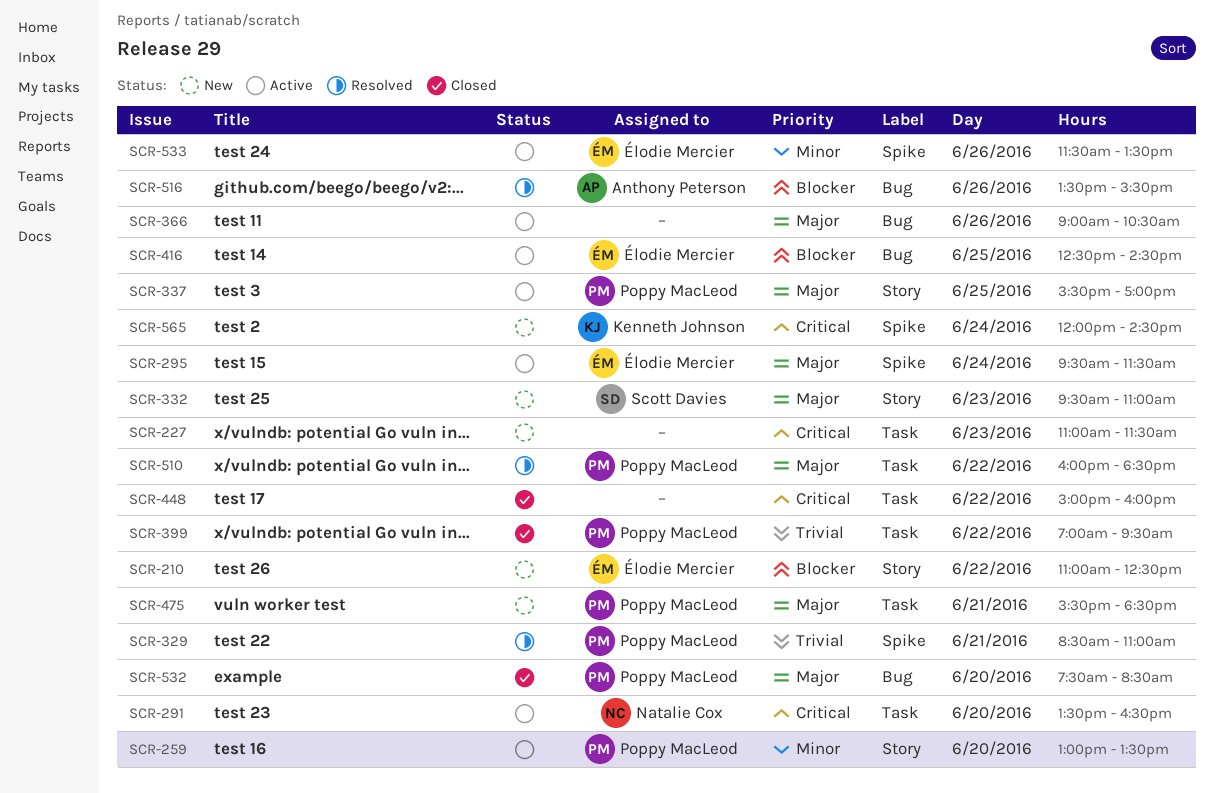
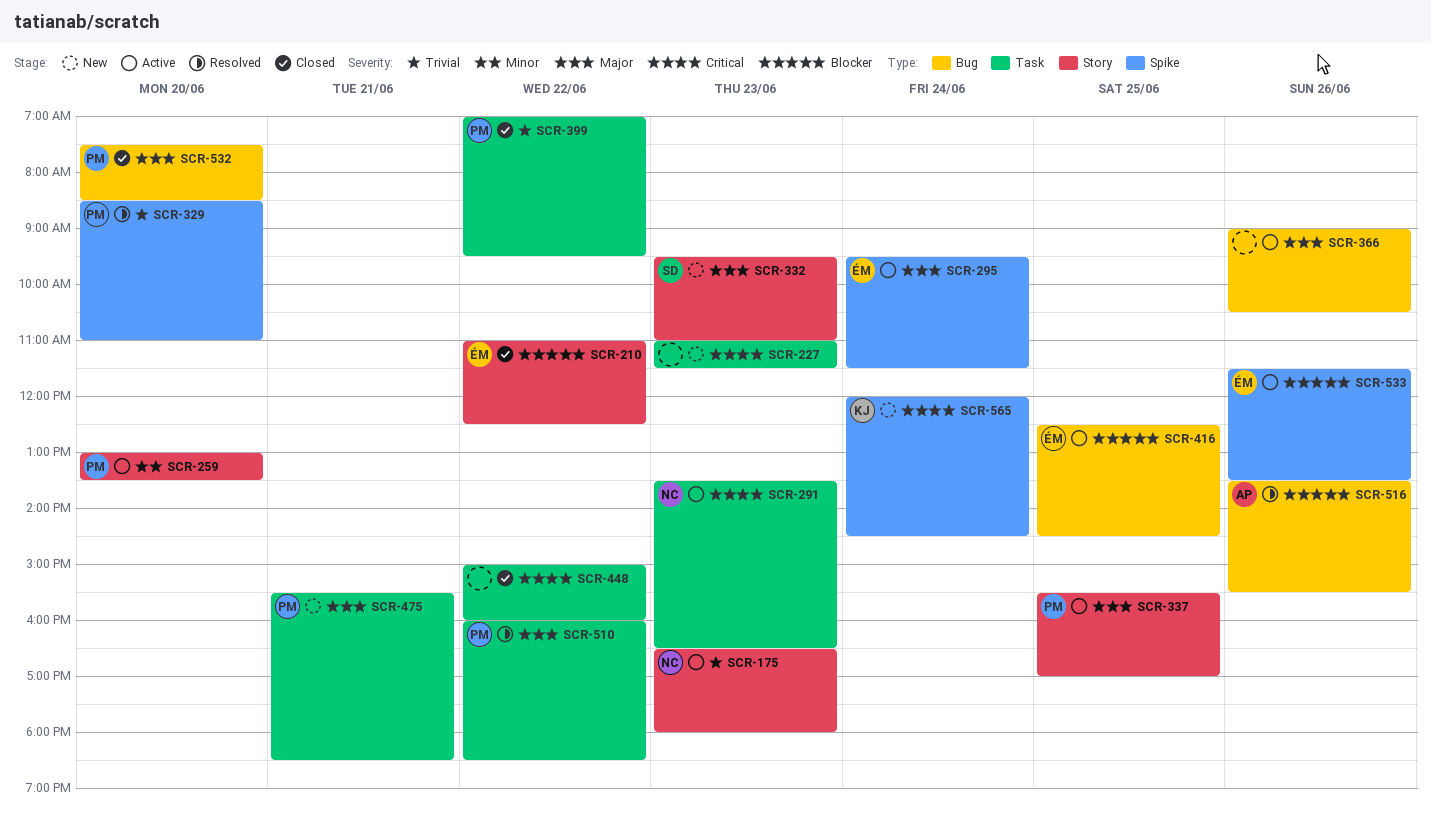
SCR-175: none -> present
SCR-210, status: New -> Closed
SCR-291, day: Jun 20 -> Jun 23
SCR-329, day: Jun 21 -> Jun 20
SCR-533, priority: Minor -> Blocker

